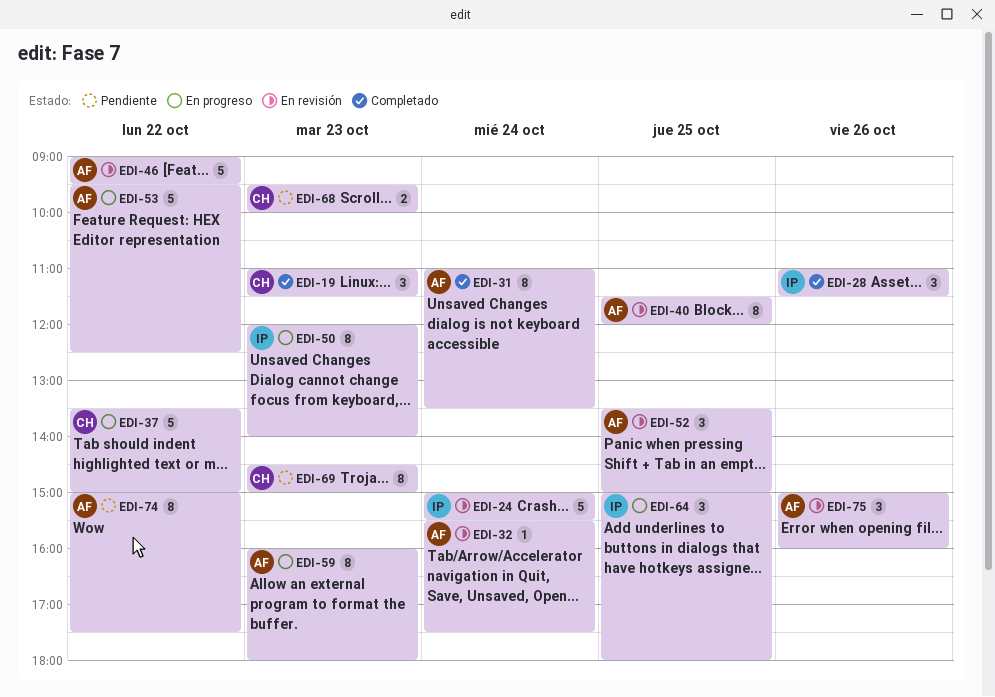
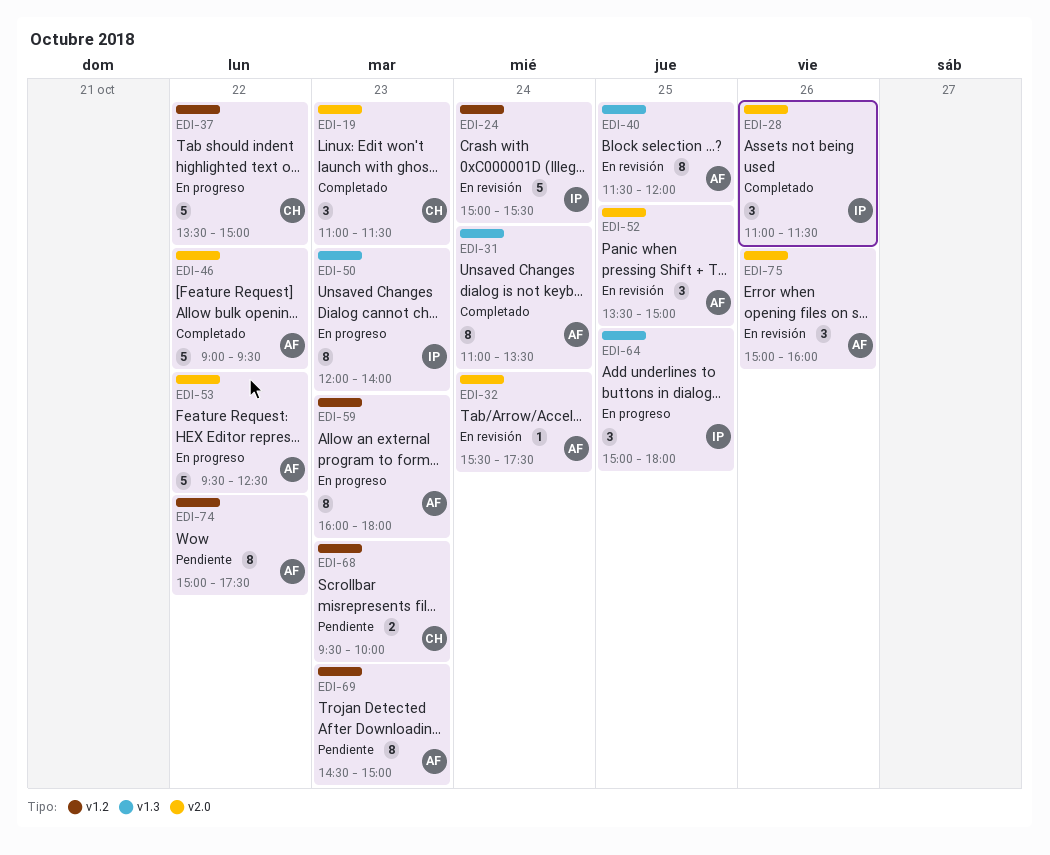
EDI-46, status: En revisión -> Completado
EDI-69, owner: CH -> AF

